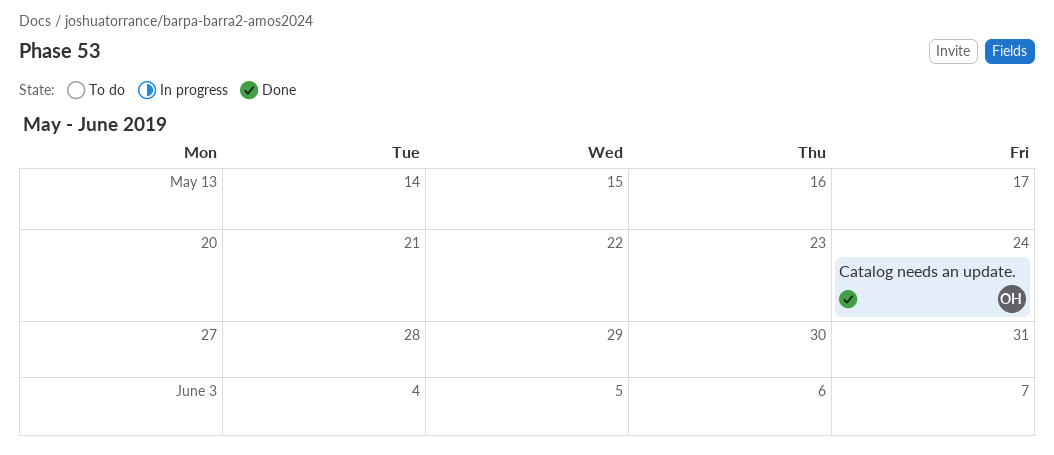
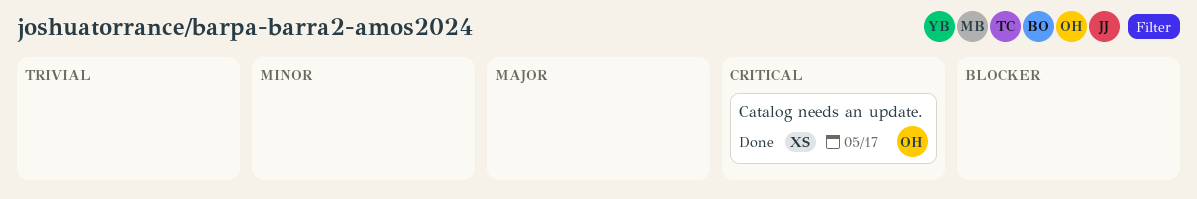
Catalog needs an update., due: May 24 -> May 17

